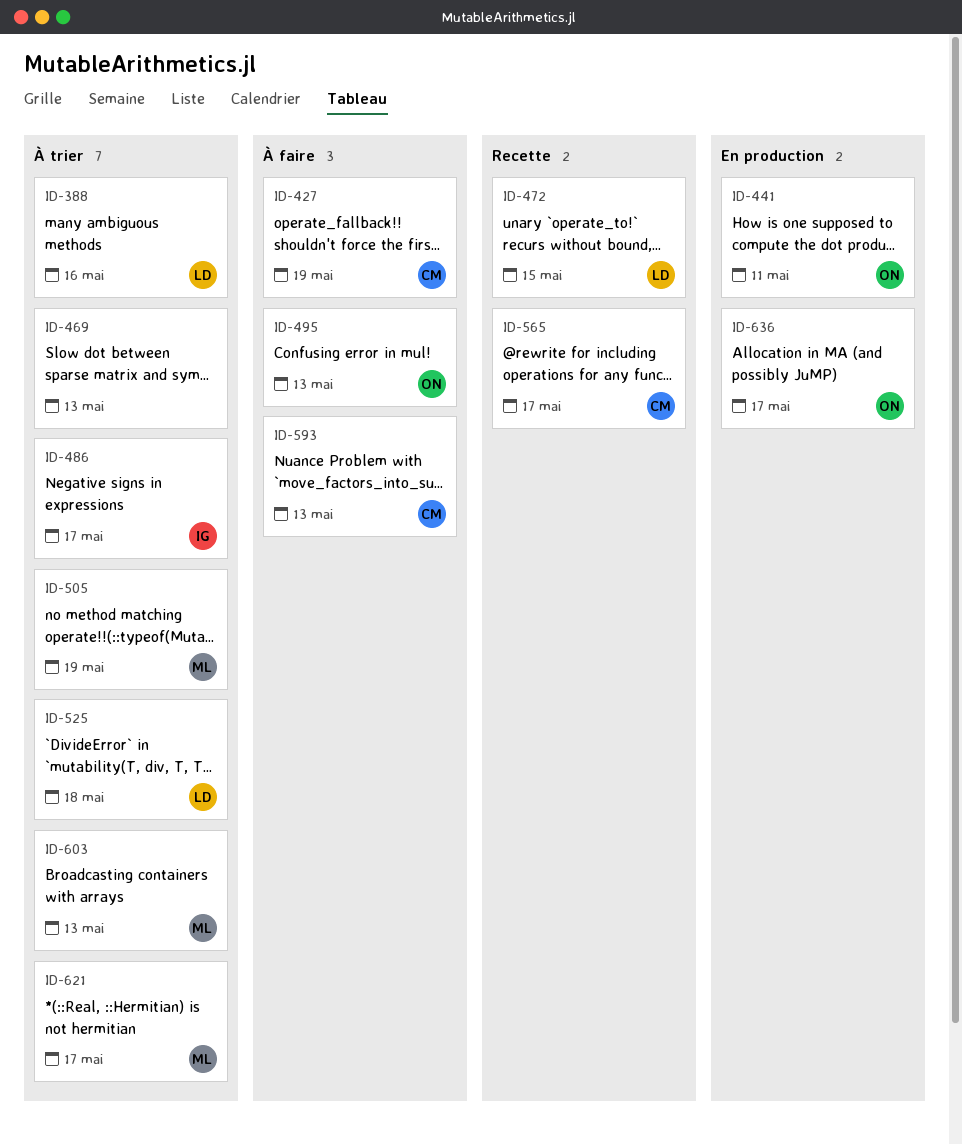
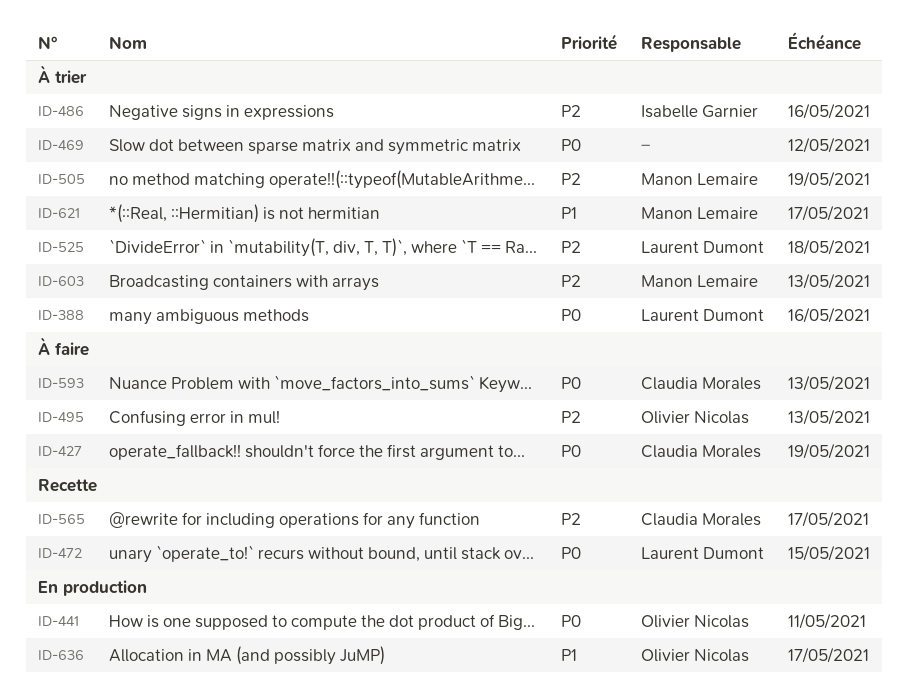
ID-469, due: May 13 -> May 12
ID-486, due: May 17 -> May 16

